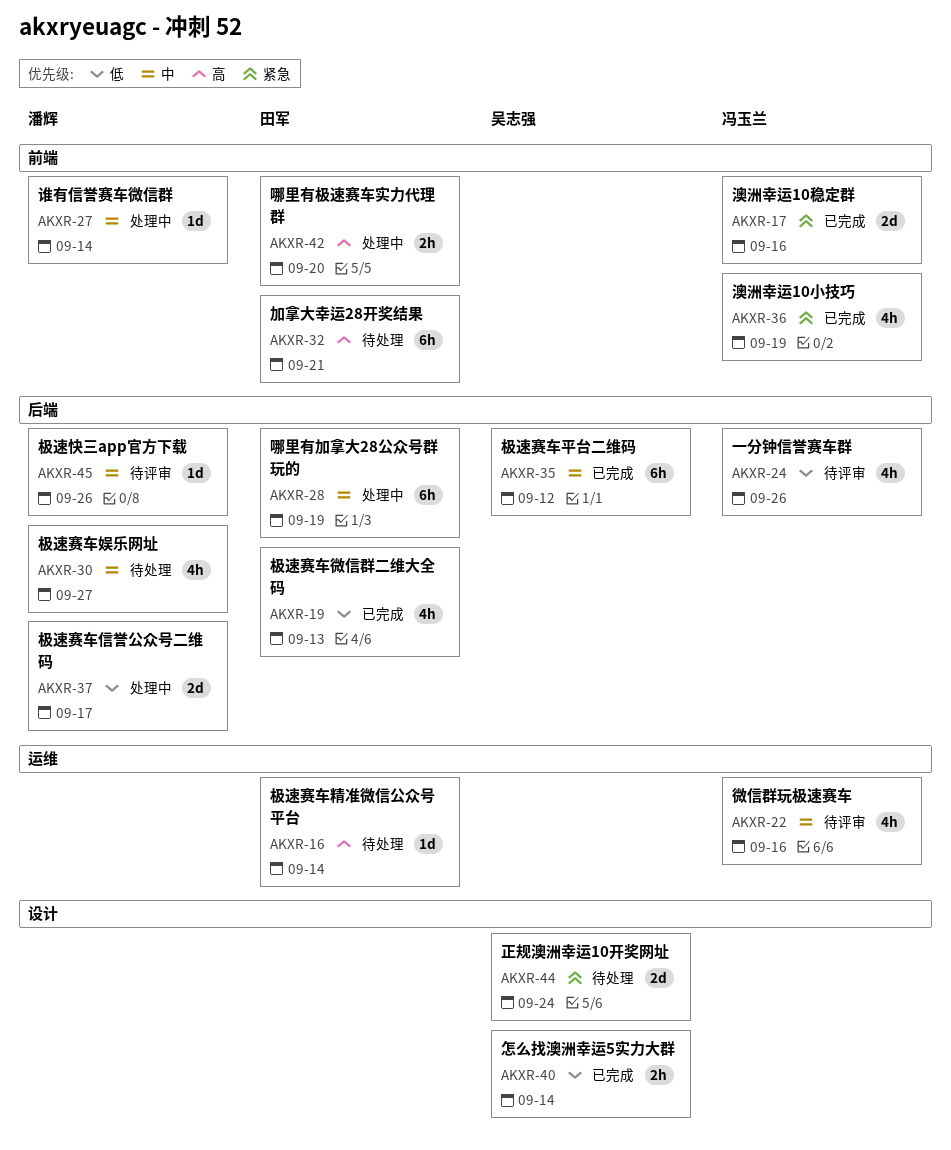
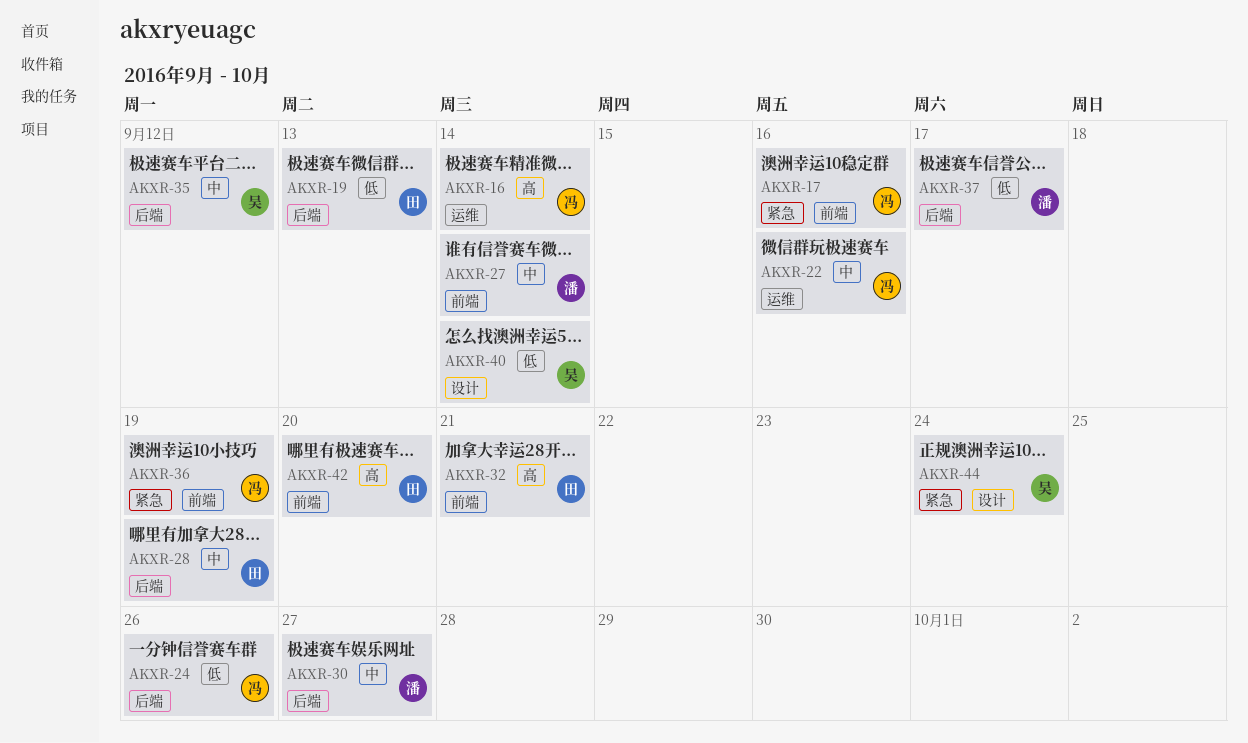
AKXR-16, owner: 田军 -> 冯玉兰
AKXR-45: present -> none

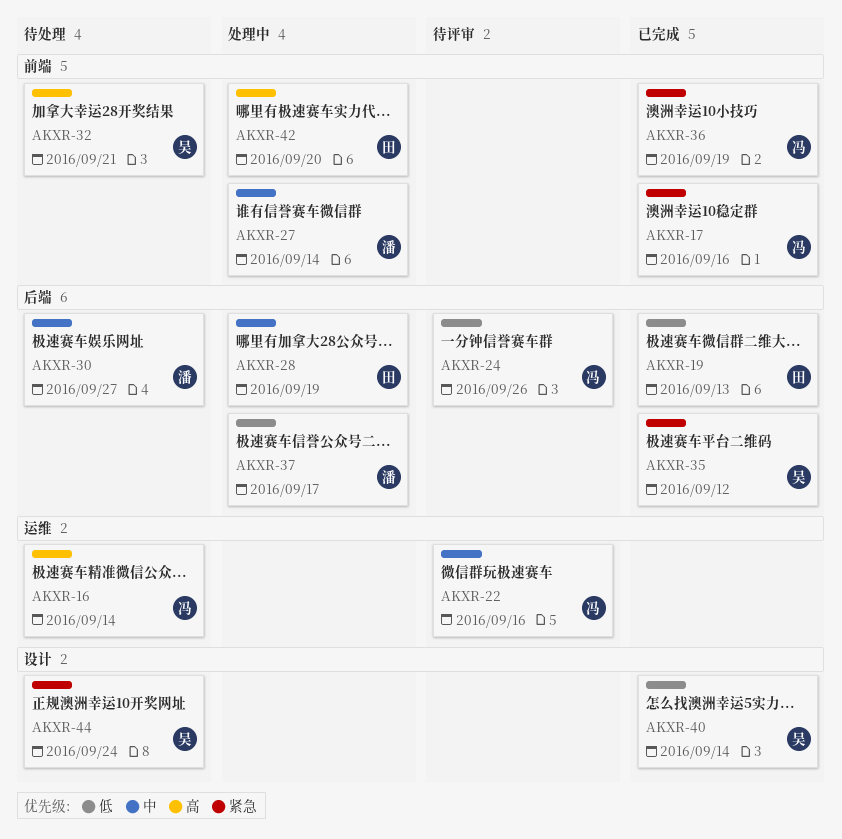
AKXR-32, owner: 田 -> 吴
AKXR-35, priority: 中 -> 紧急

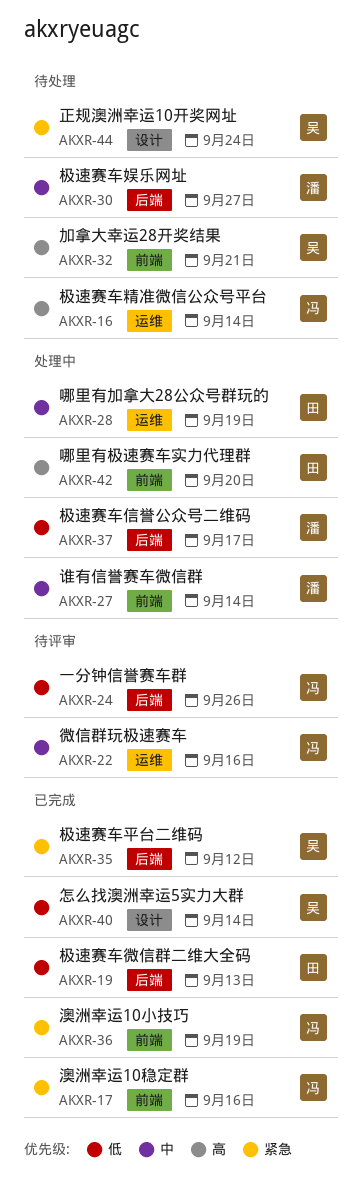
AKXR-28, label: 后端 -> 运维

